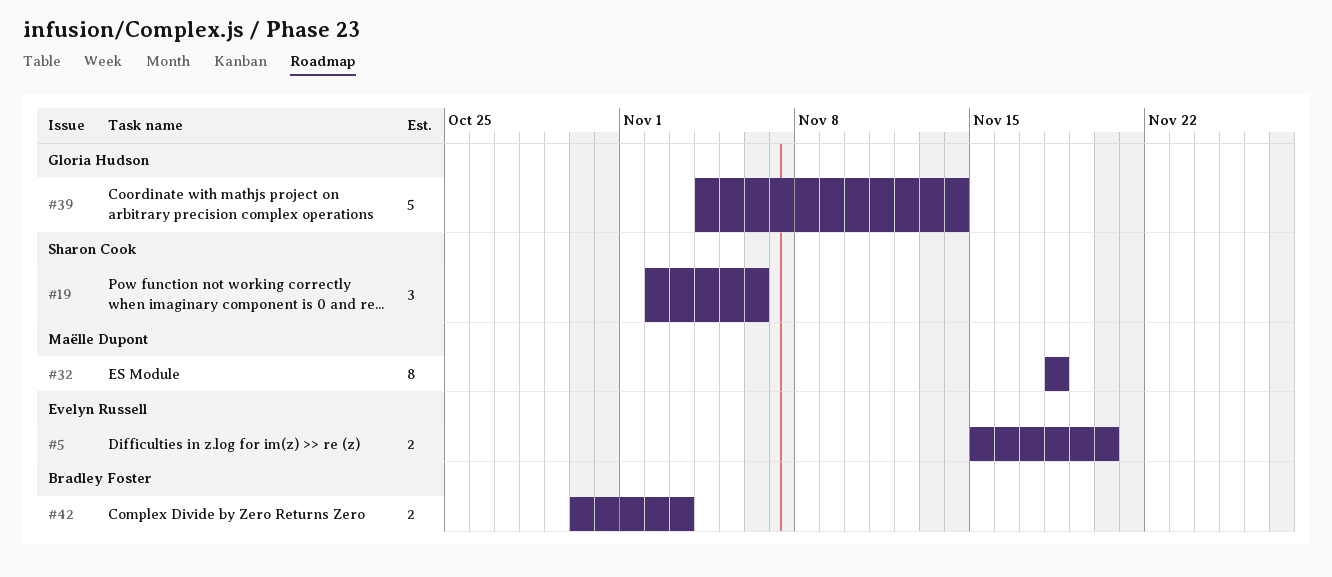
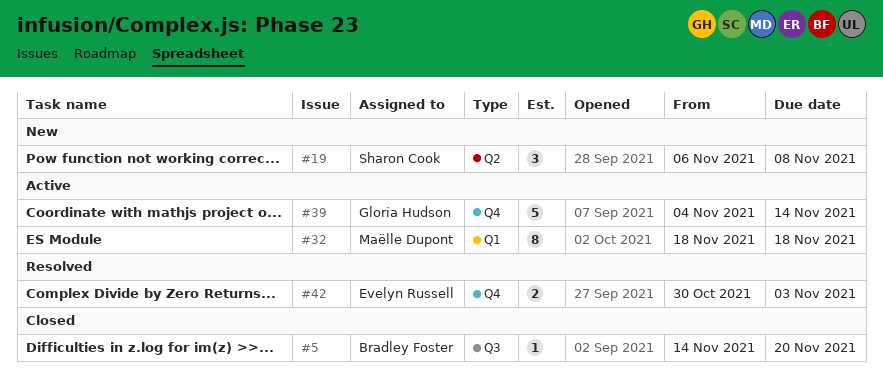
#5, owner: Evelyn Russell -> Bradley Foster
#5, estimate: 2 -> 1
#5, start: Nov 15 -> Nov 14
#19, start: Nov 2 -> Nov 6
#19, due: Nov 6 -> Nov 8
#42, owner: Bradley Foster -> Evelyn Russell

